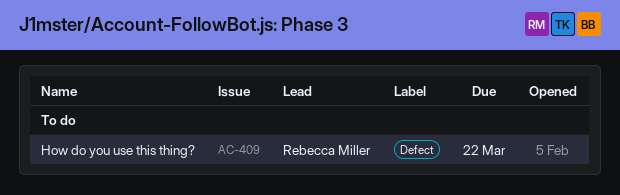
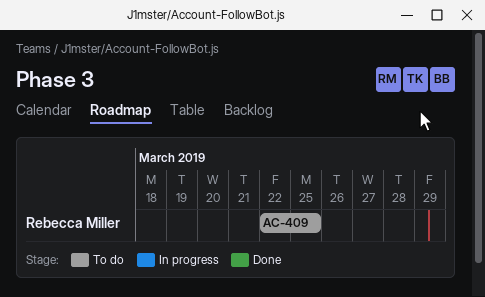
AC-409, due: Mar 22 -> Mar 25

